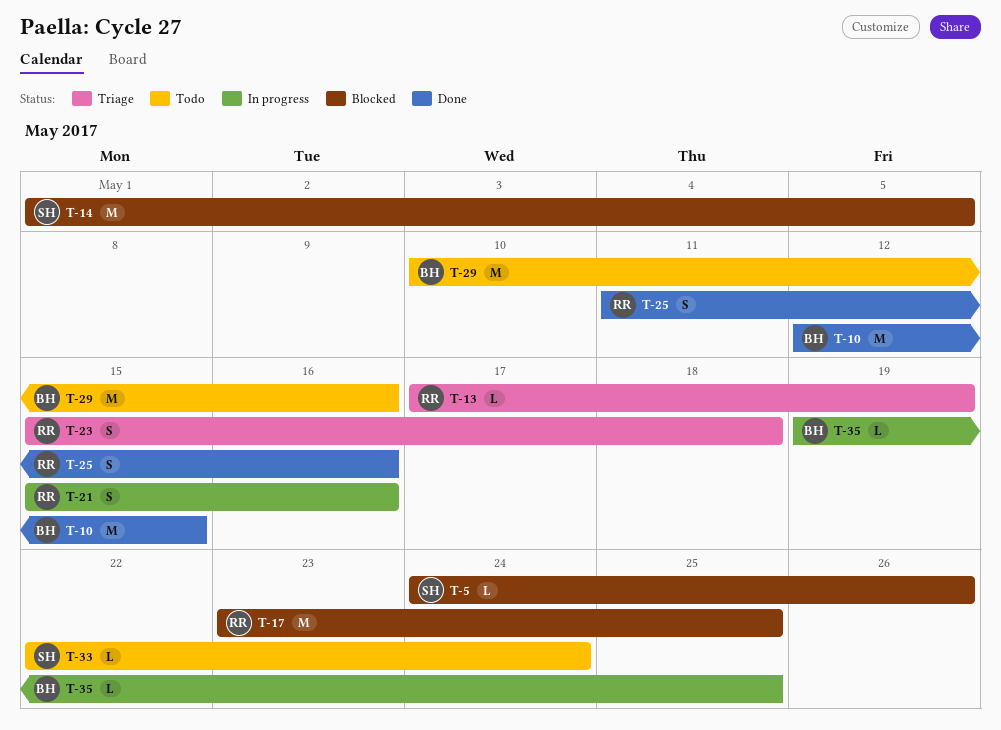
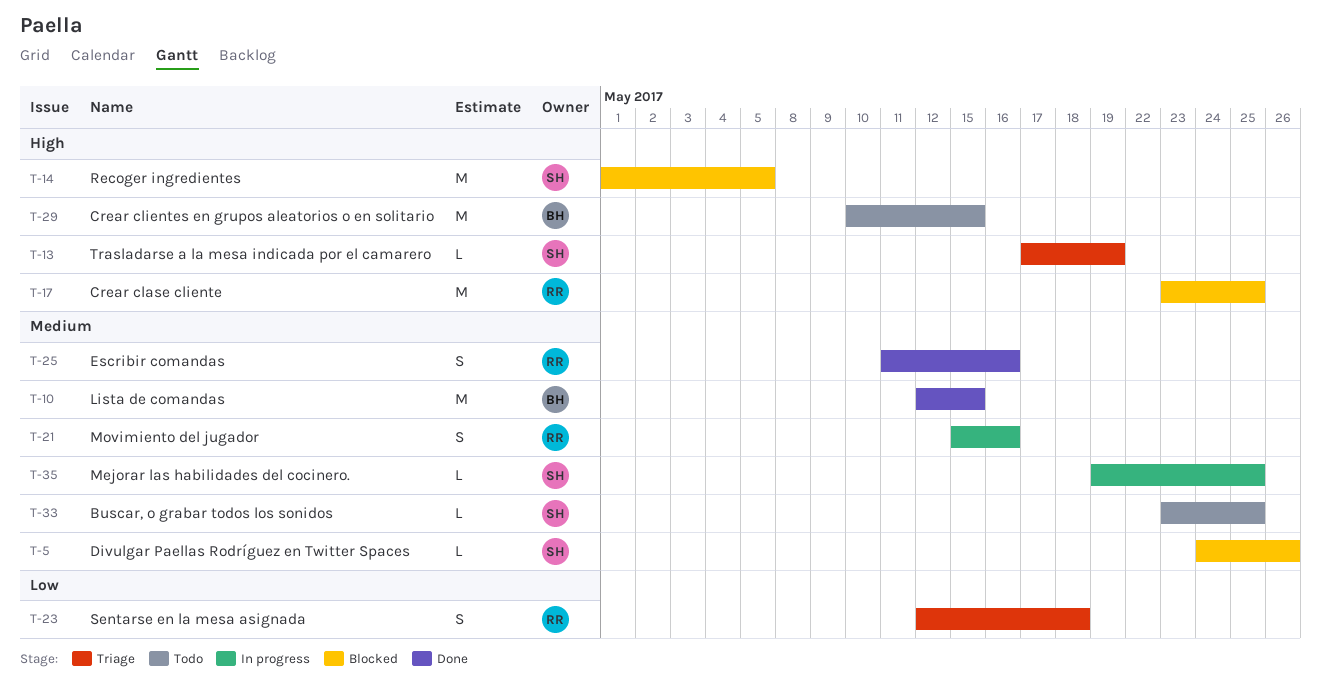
T-13, owner: RR -> SH
T-23, start: May 15 -> May 12
T-29, due: May 16 -> May 15
T-33, start: May 22 -> May 23
T-33, due: May 24 -> May 25
T-35, owner: BH -> SH

